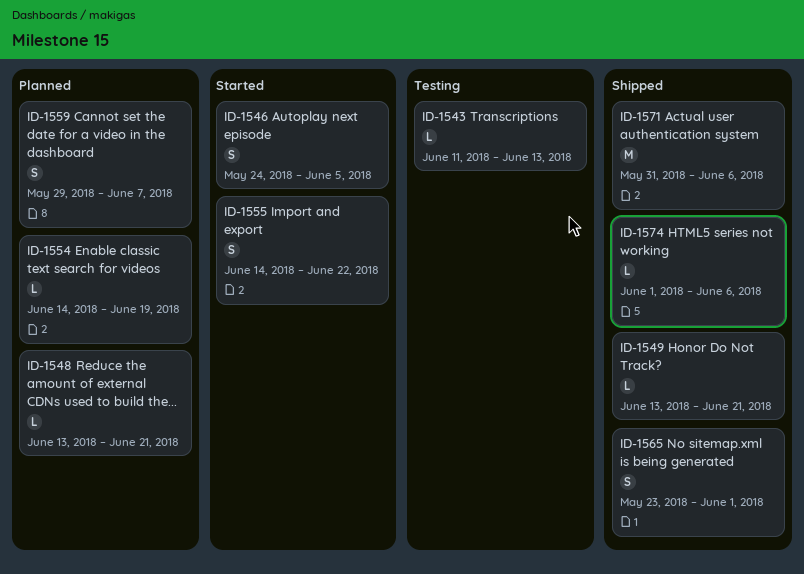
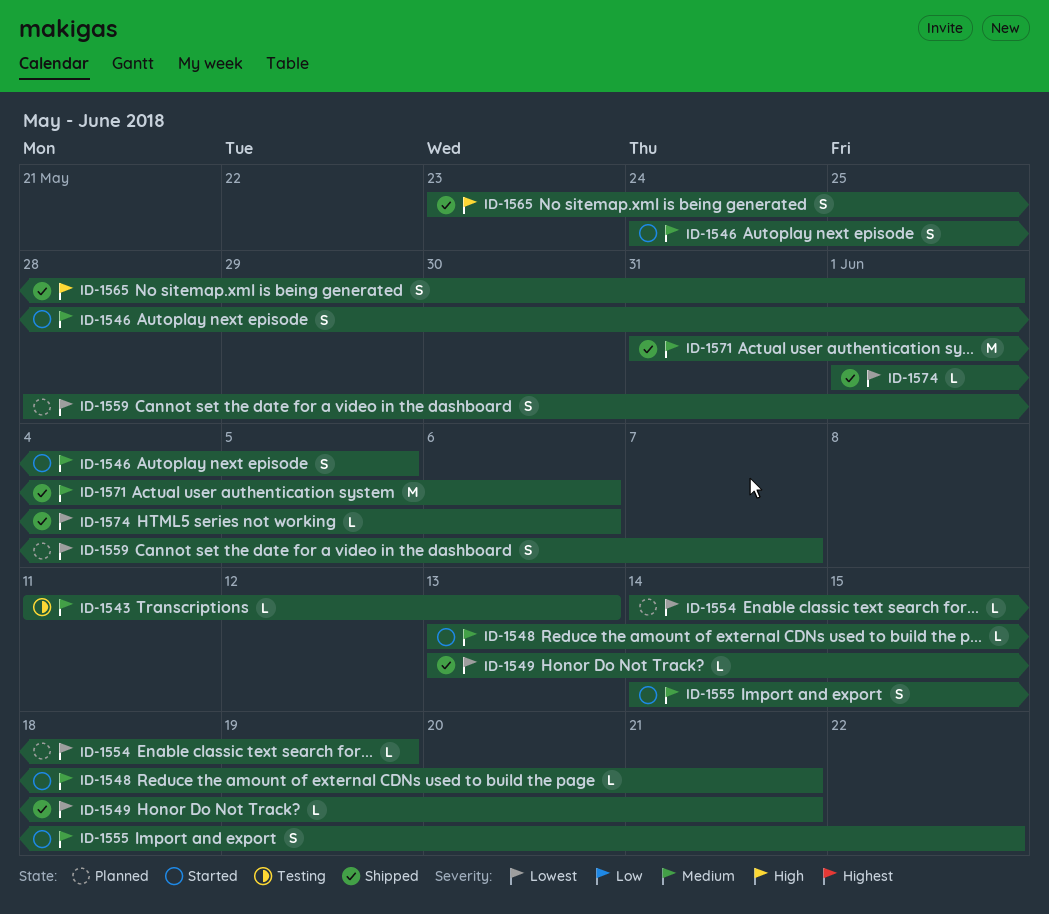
ID-1548, status: Planned -> Started
ID-1559, start: May 29 -> May 28

